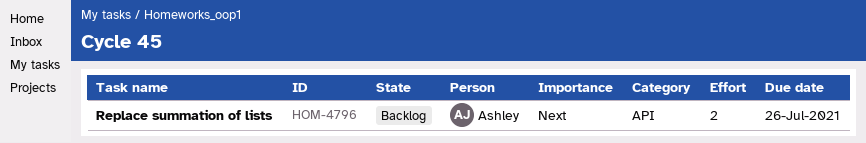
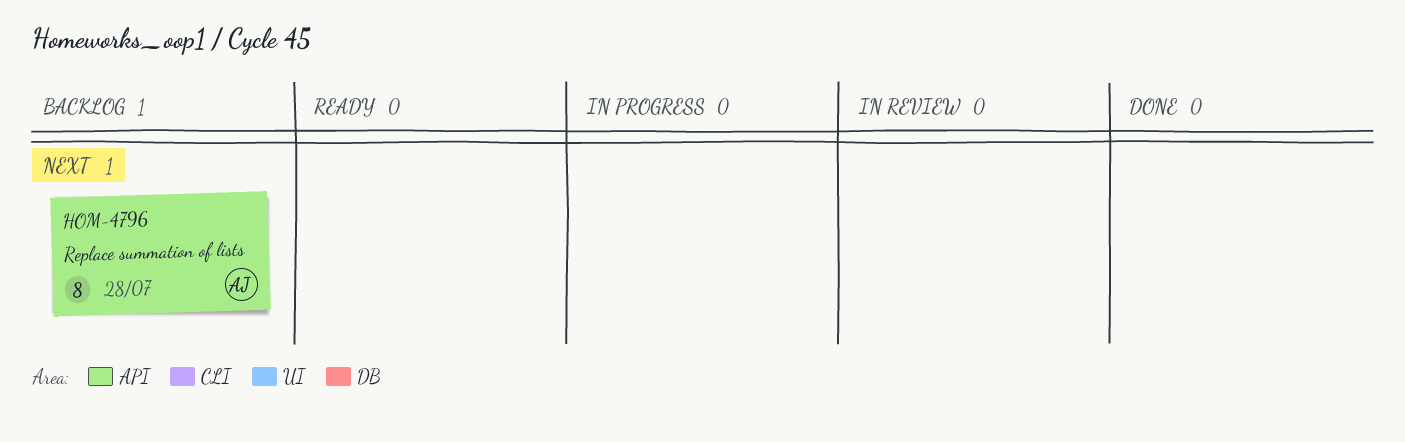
HOM-4796, estimate: 2 -> 8
HOM-4796, due: Jul 26 -> Jul 28

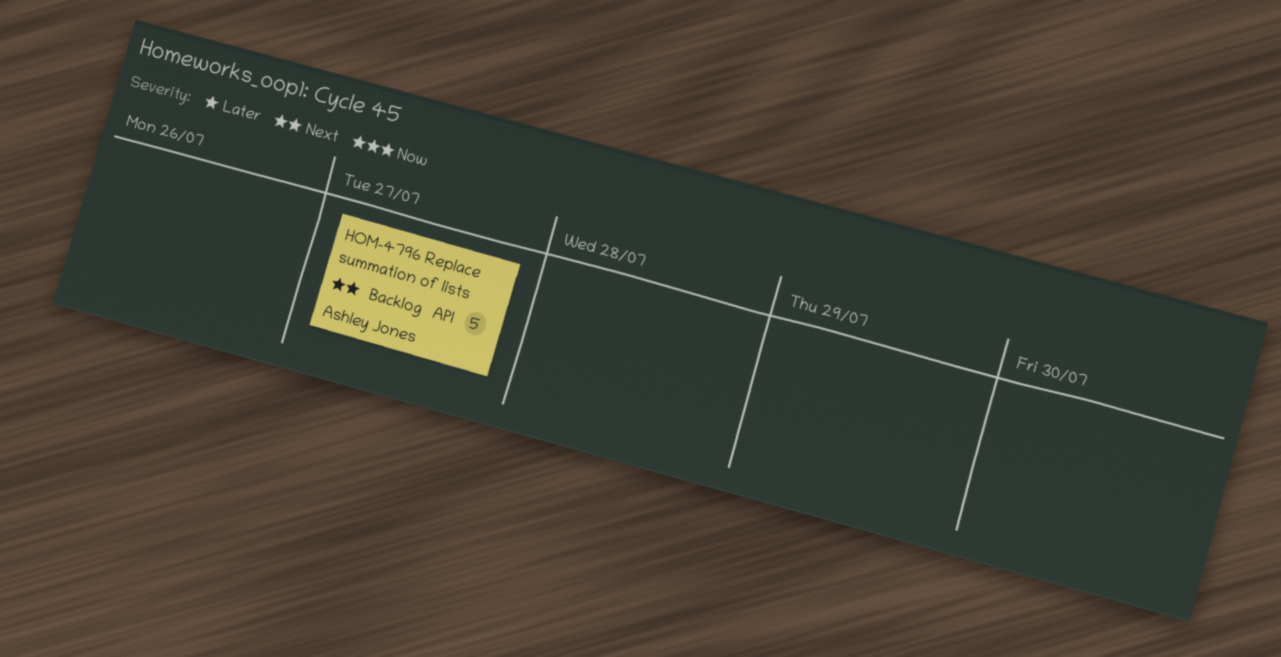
HOM-4796, estimate: 8 -> 5
HOM-4796, due: Jul 28 -> Jul 27

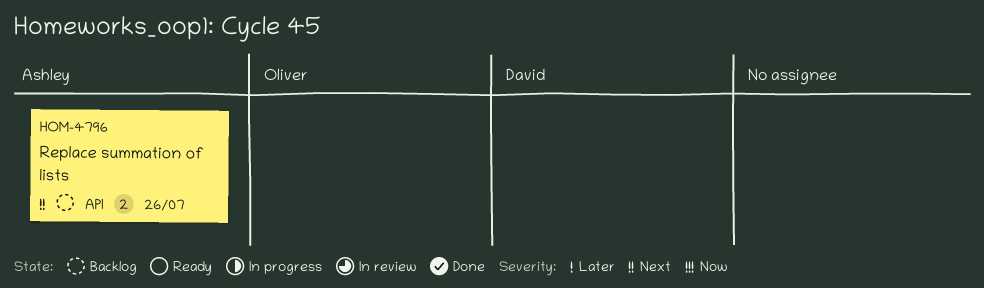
HOM-4796, estimate: 5 -> 2
HOM-4796, due: Jul 27 -> Jul 26

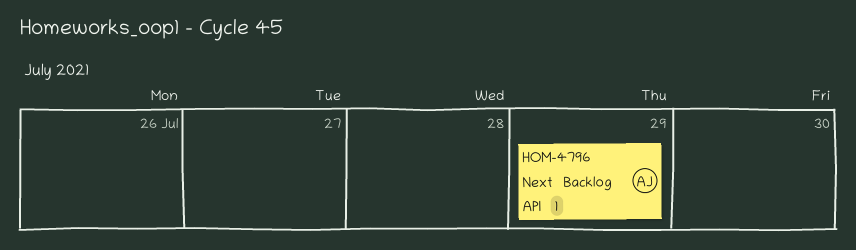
HOM-4796, estimate: 2 -> 1
HOM-4796, due: Jul 26 -> Jul 29

